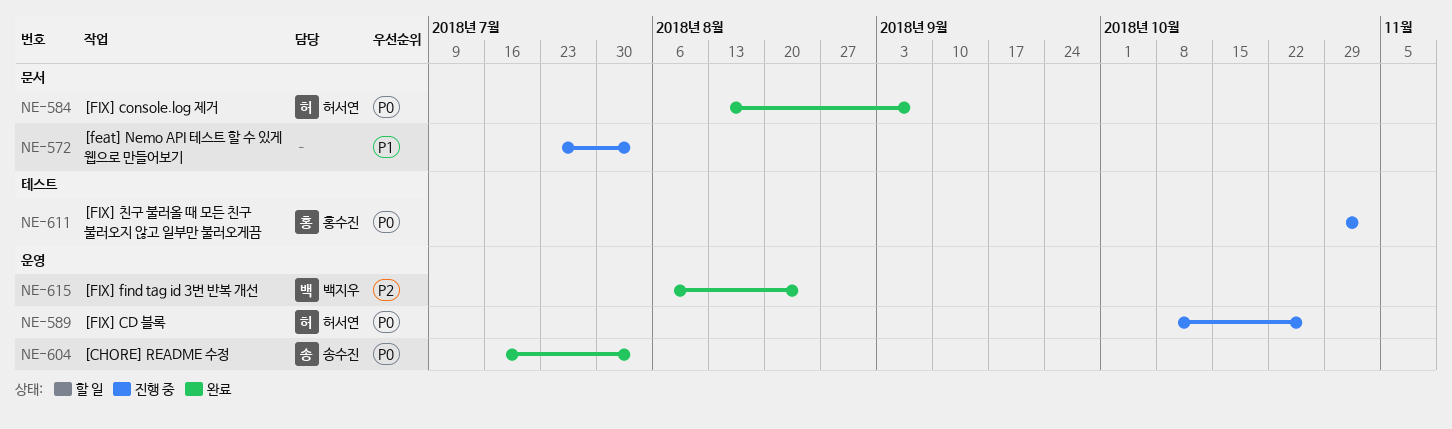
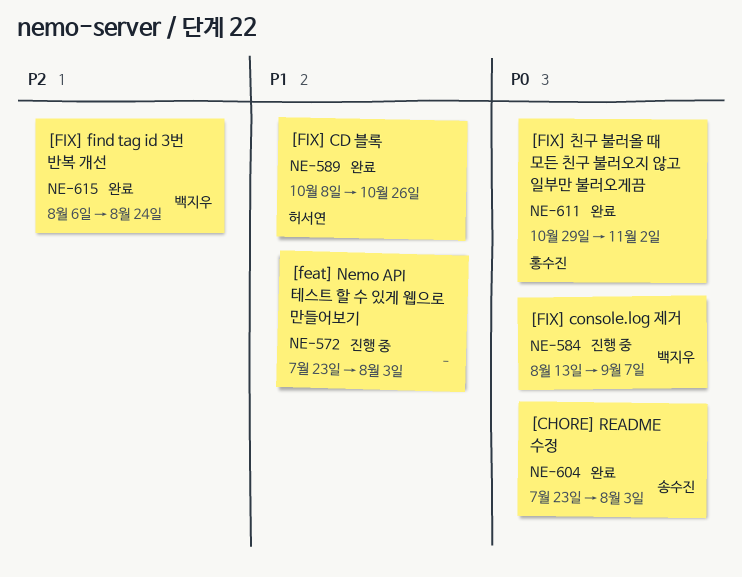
NE-584, status: 완료 -> 진행 중
NE-584, owner: 허서연 -> 백지우
NE-589, status: 진행 중 -> 완료
NE-589, priority: P0 -> P1
NE-604, start: Jul 16 -> Jul 23
NE-611, status: 진행 중 -> 완료

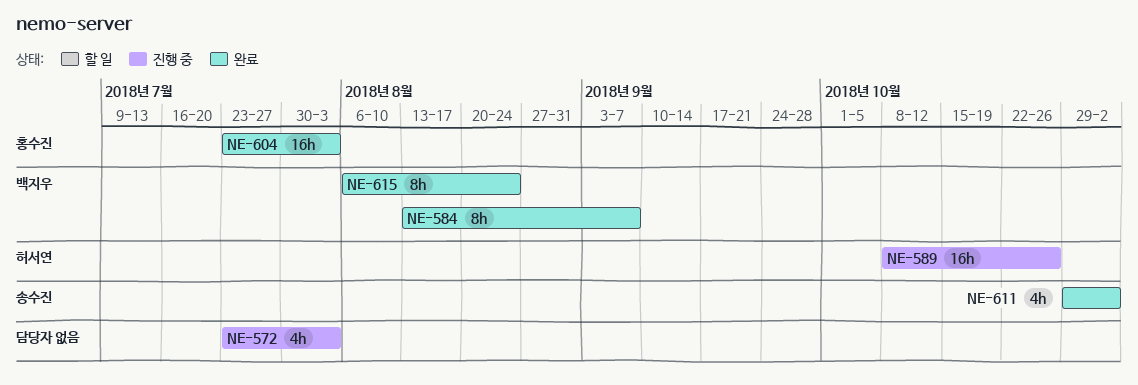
NE-584, status: 진행 중 -> 완료
NE-589, status: 완료 -> 진행 중
NE-604, owner: 송수진 -> 홍수진
NE-611, owner: 홍수진 -> 송수진

